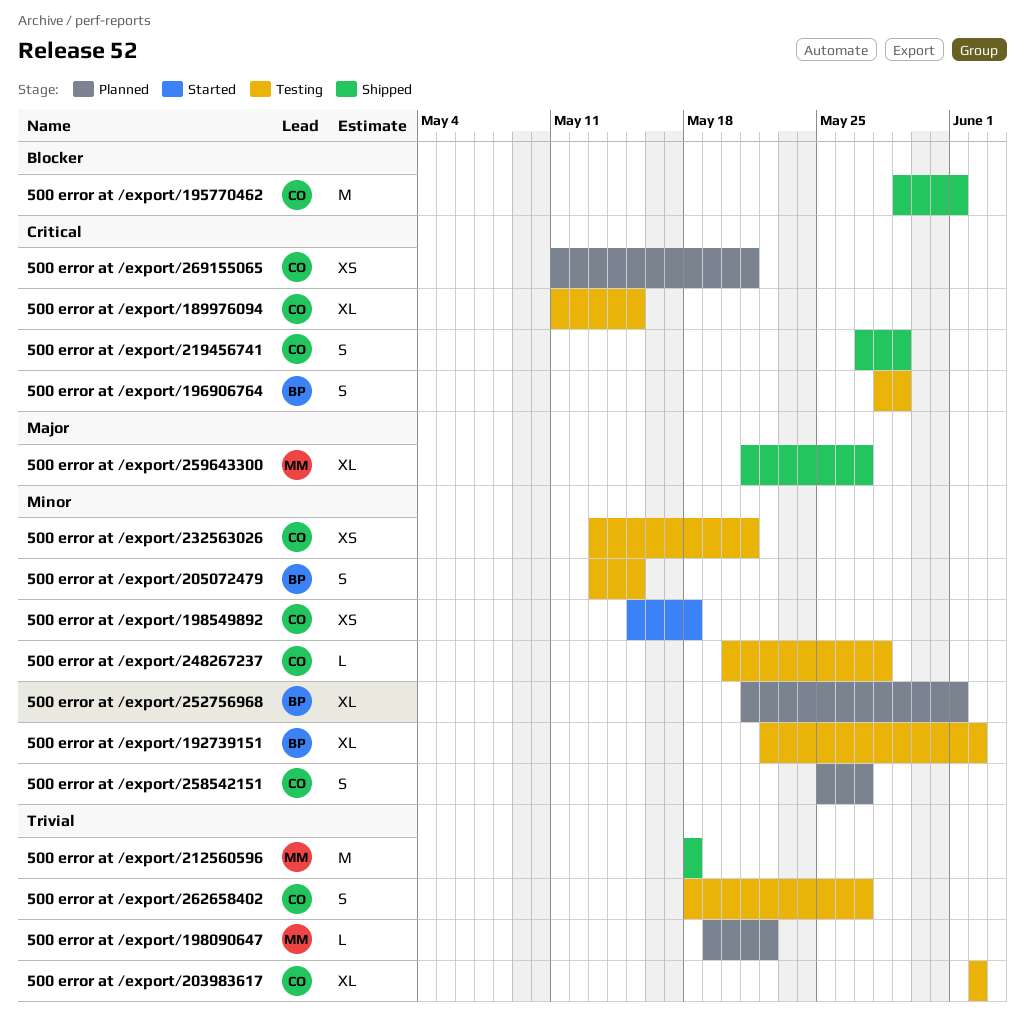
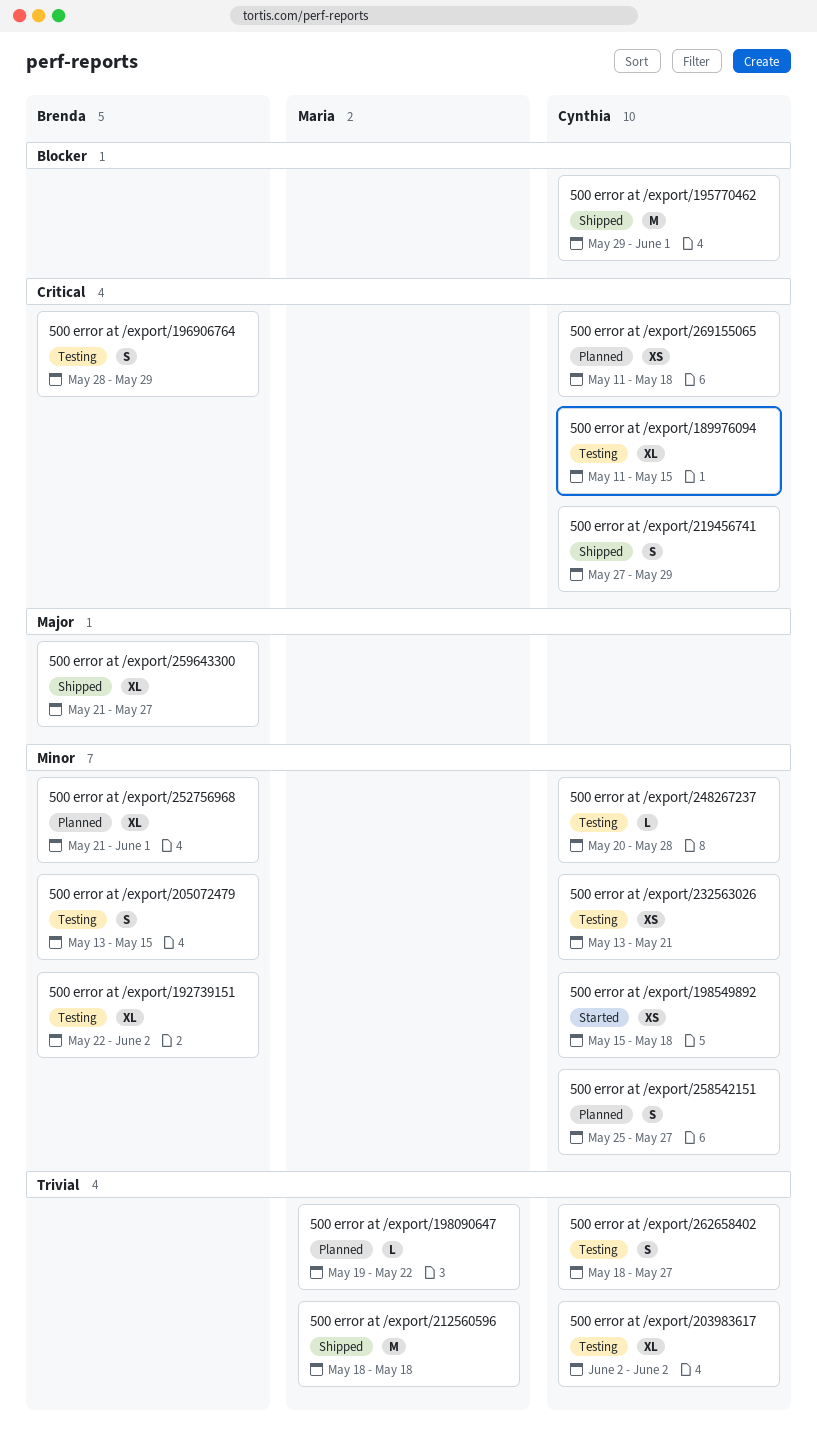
500 error at /export/259643300, owner: Maria -> Brenda
500 error at /export/269155065, due: May 21 -> May 18

